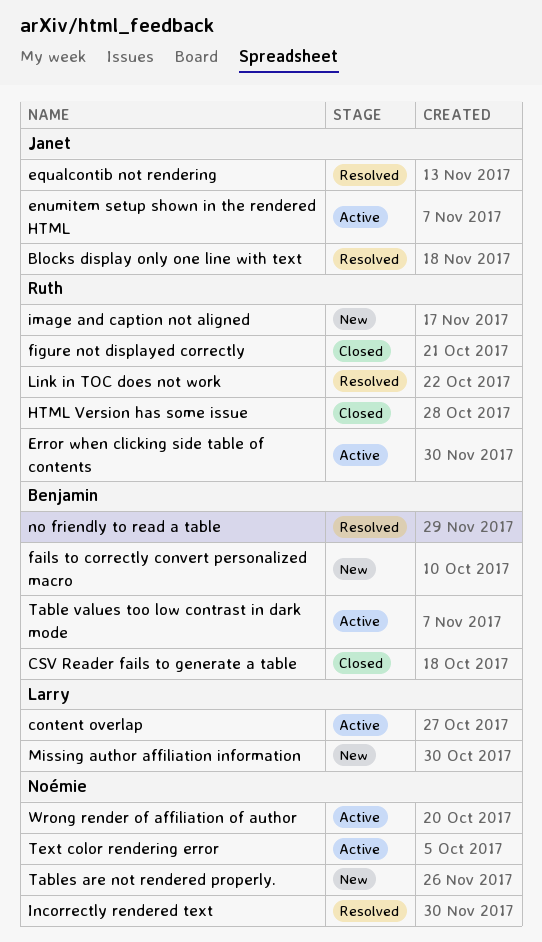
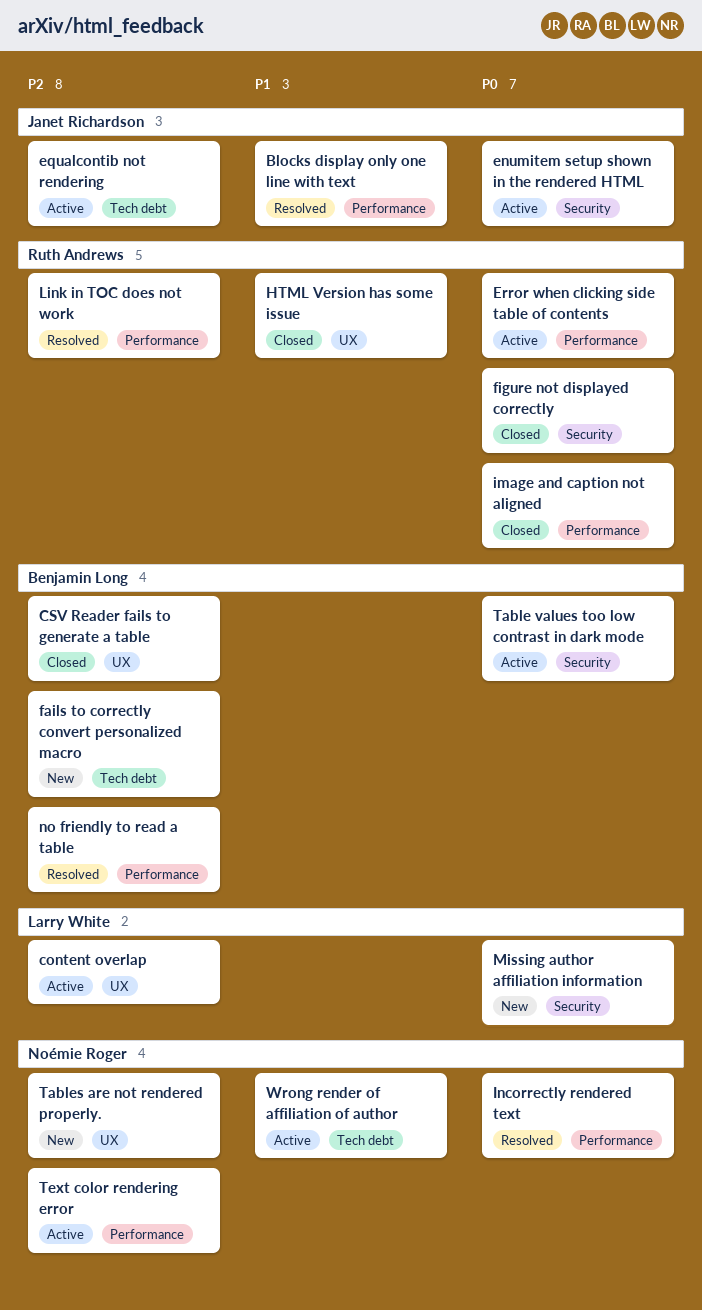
equalcontib not rendering, status: Resolved -> Active
image and caption not aligned, status: New -> Closed

